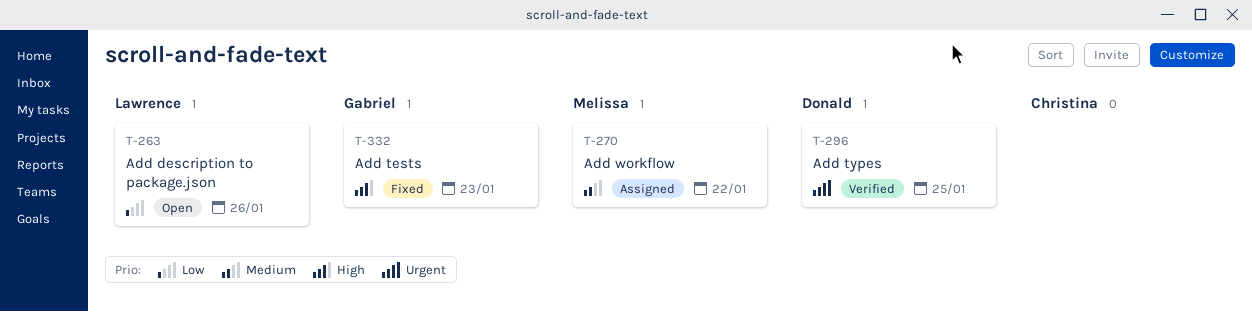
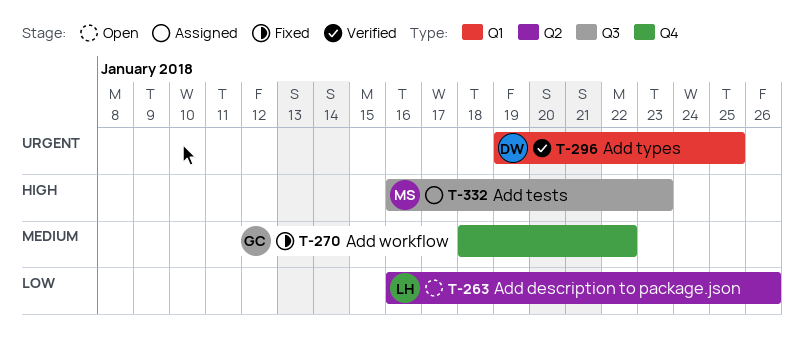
T-270, status: Assigned -> Fixed
T-270, owner: Melissa -> Gabriel
T-332, status: Fixed -> Assigned
T-332, owner: Gabriel -> Melissa

